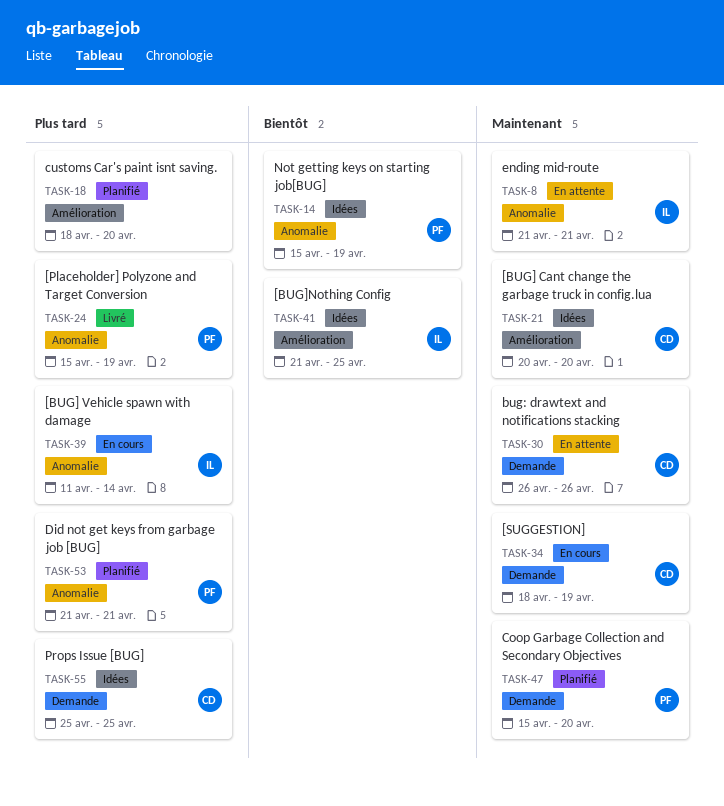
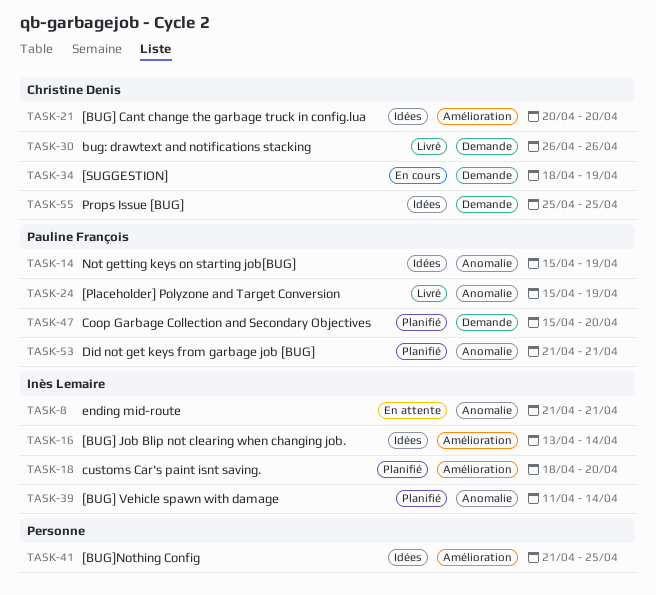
TASK-16: none -> present
TASK-18, owner: none -> Inès Lemaire
TASK-30, status: En attente -> Livré
TASK-39, status: En cours -> Planifié
TASK-41, owner: Inès Lemaire -> none

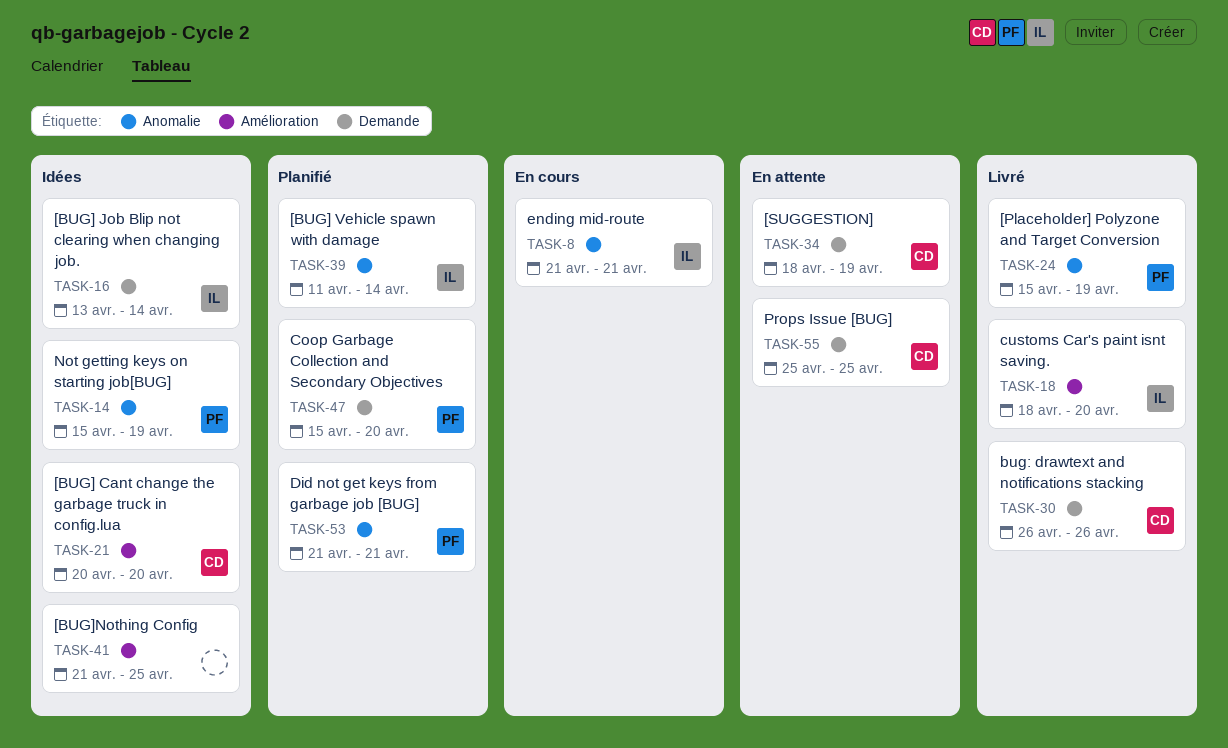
TASK-8, status: En attente -> En cours
TASK-16, label: Amélioration -> Demande
TASK-18, status: Planifié -> Livré
TASK-34, status: En cours -> En attente
TASK-55, status: Idées -> En attente

